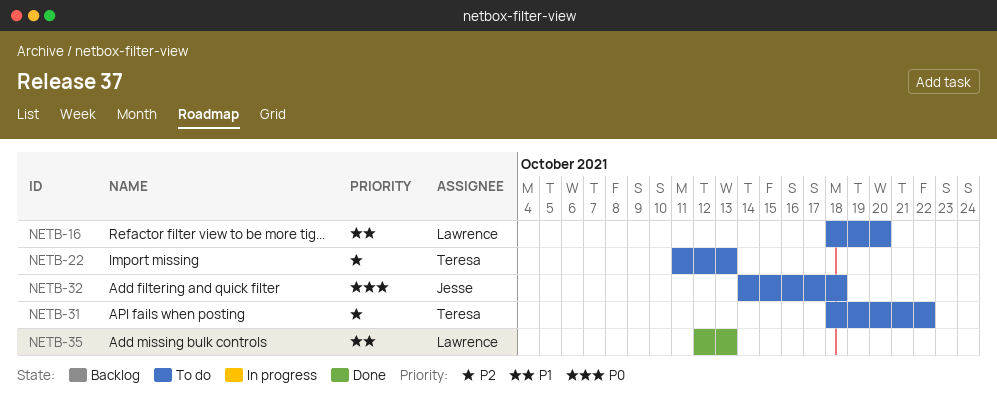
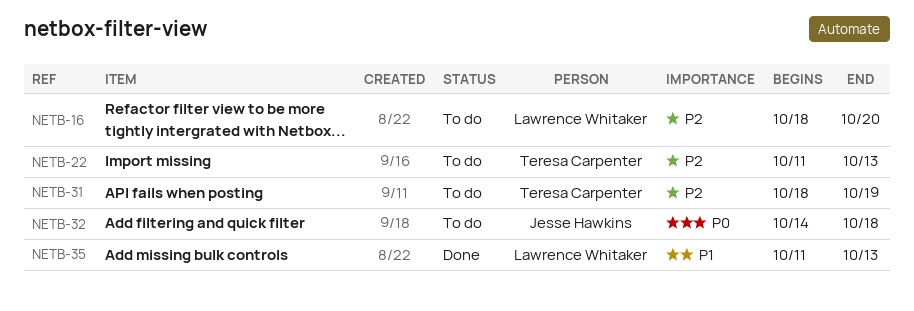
NETB-16, priority: P1 -> P2
NETB-31, due: Oct 22 -> Oct 19
NETB-35, start: Oct 12 -> Oct 11

